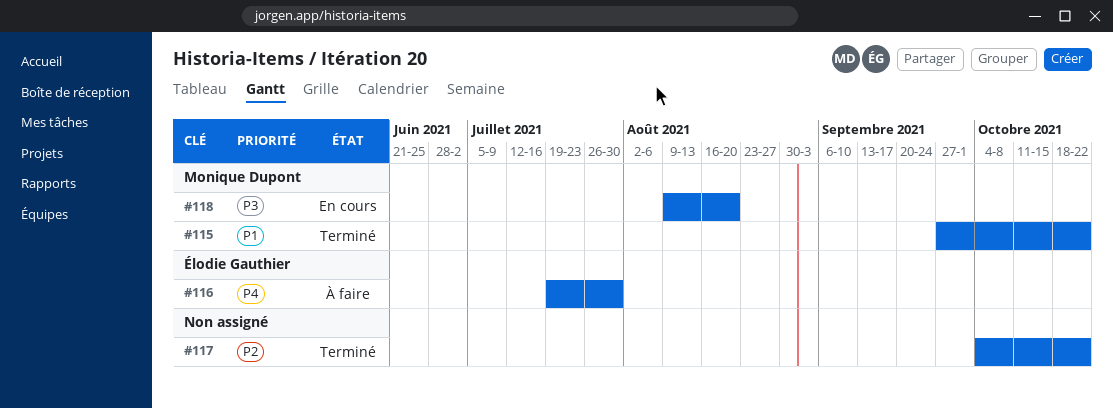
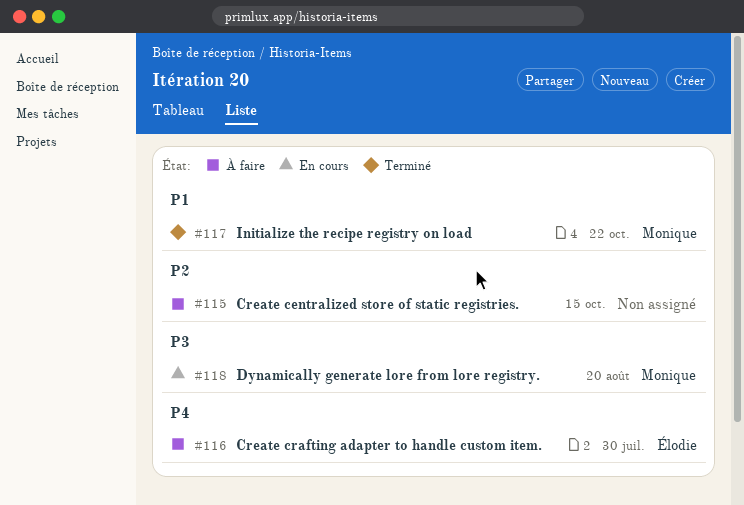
#115, status: Terminé -> À faire
#115, owner: Monique Dupont -> none
#115, priority: P1 -> P2
#115, due: Oct 22 -> Oct 15
#117, owner: none -> Monique Dupont
#117, priority: P2 -> P1

